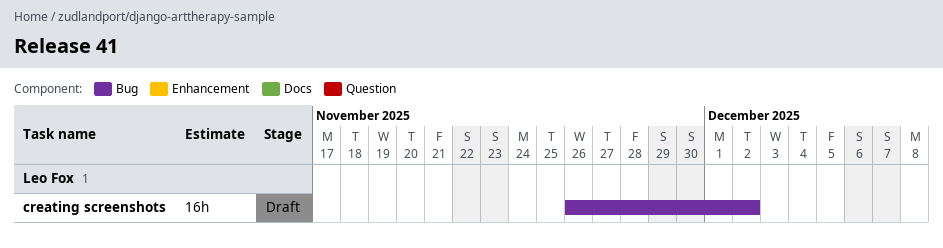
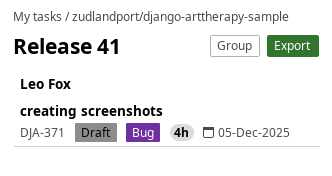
creating screenshots, estimate: 16h -> 4h
creating screenshots, due: Dec 2 -> Dec 5

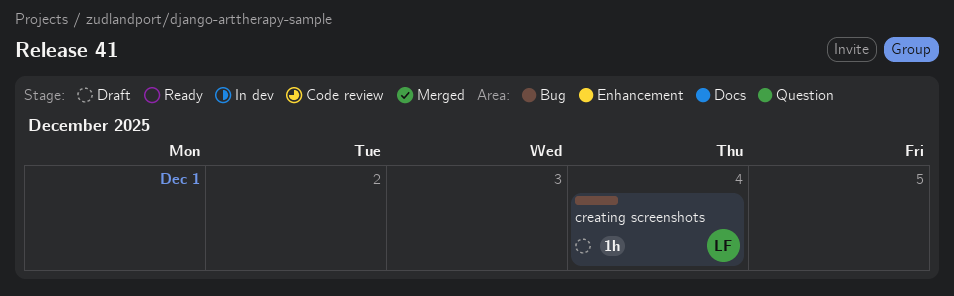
creating screenshots, estimate: 4h -> 1h
creating screenshots, due: Dec 5 -> Dec 4

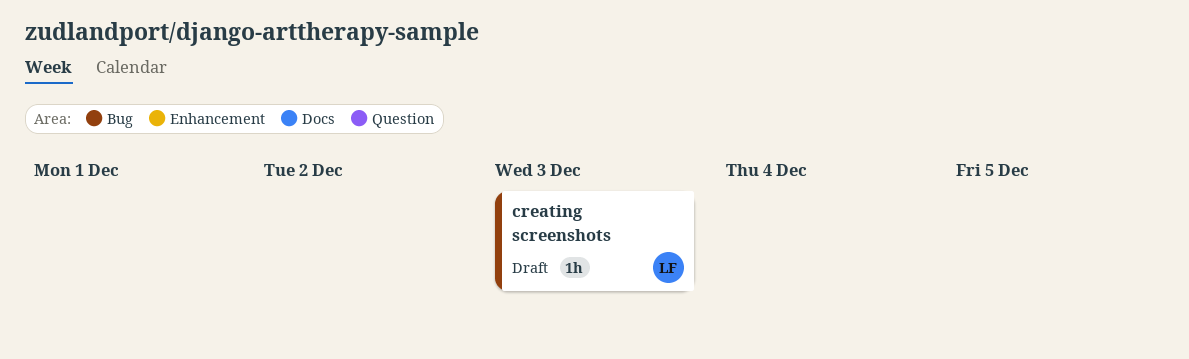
creating screenshots, due: Dec 4 -> Dec 3

